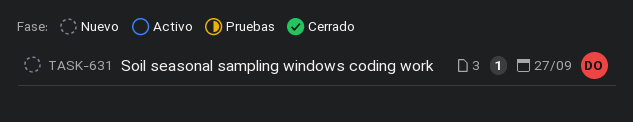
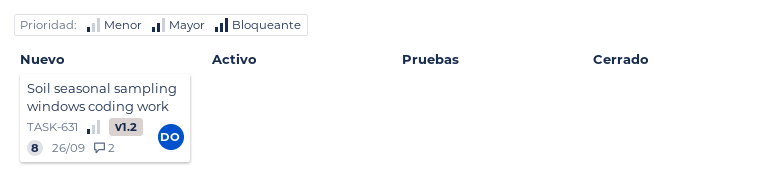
TASK-631, estimate: 1 -> 8
TASK-631, due: Sep 27 -> Sep 26

